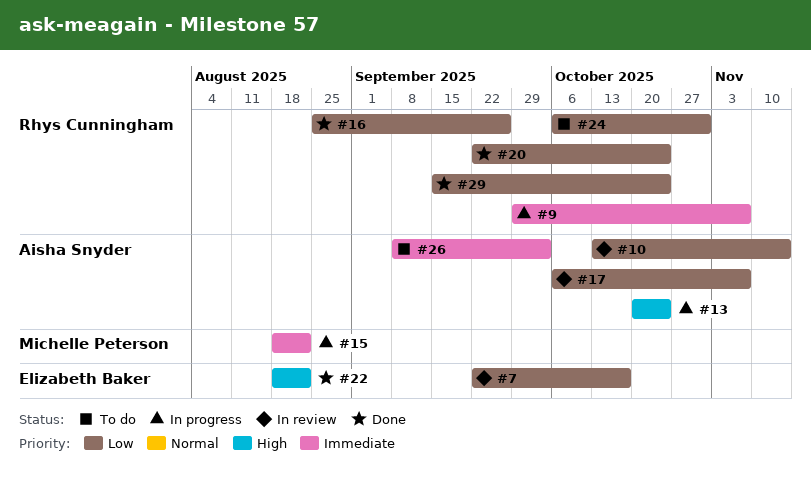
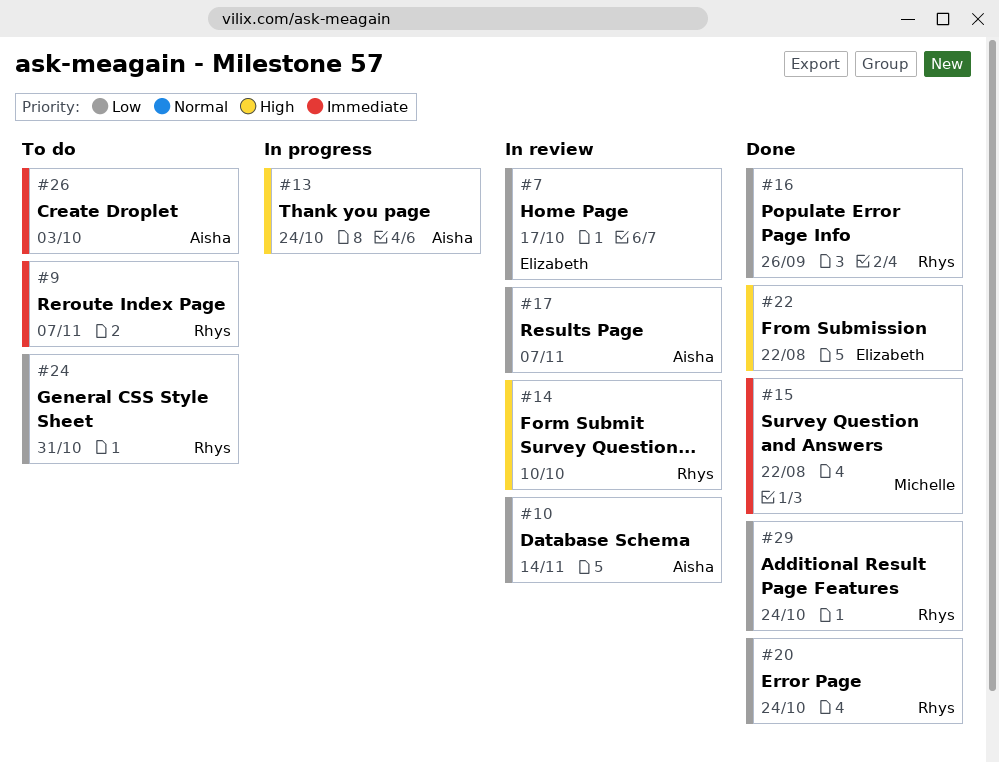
#9, status: In progress -> To do
#14: none -> present
#15, status: In progress -> Done

